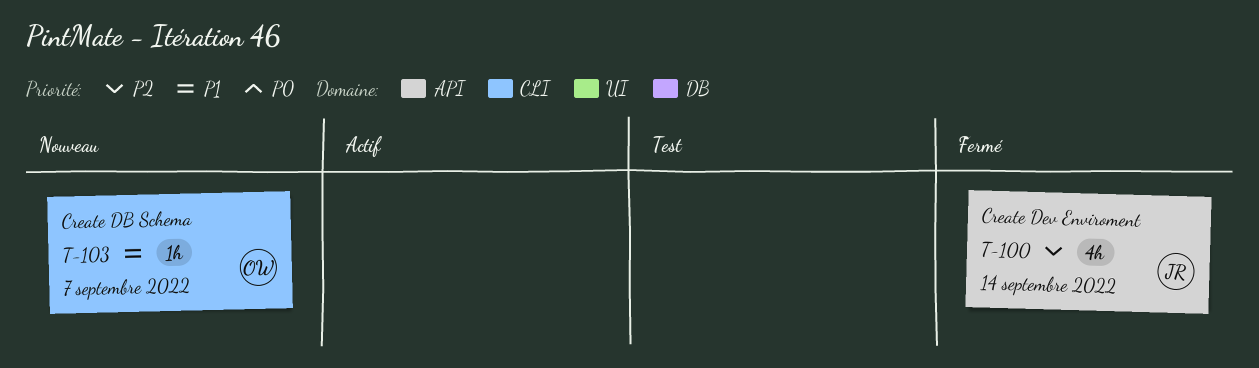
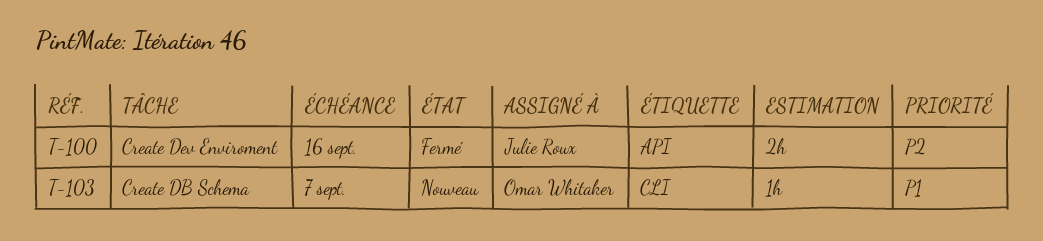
T-100, estimate: 4h -> 2h
T-100, due: Sep 14 -> Sep 16

